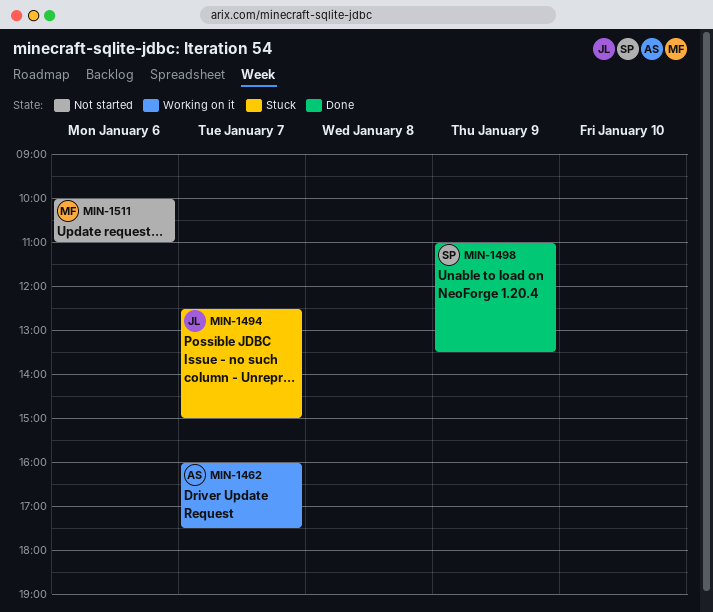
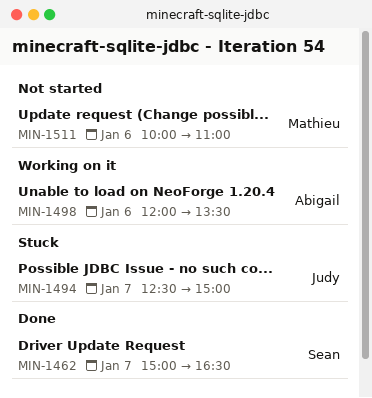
MIN-1462, status: Working on it -> Done
MIN-1462, owner: Abigail -> Sean
MIN-1462, begins: 16:00 -> 15:00
MIN-1462, ends: 17:30 -> 16:30
MIN-1498, status: Done -> Working on it
MIN-1498, owner: Sean -> Abigail
MIN-1498, day: Jan 9 -> Jan 6
MIN-1498, begins: 11:00 -> 12:00

